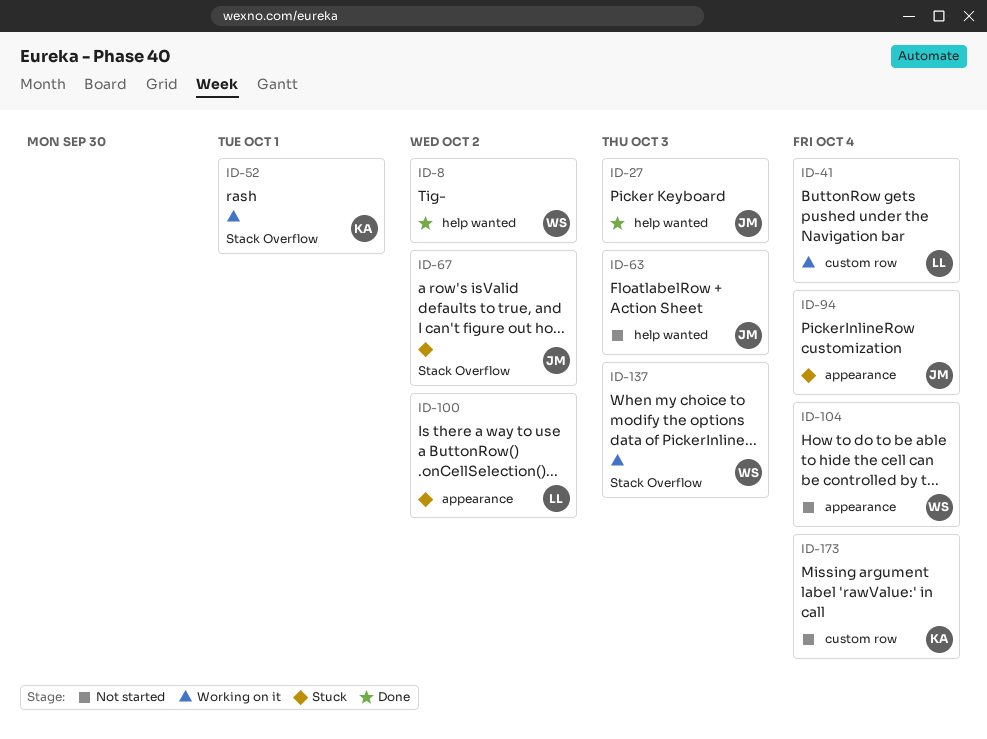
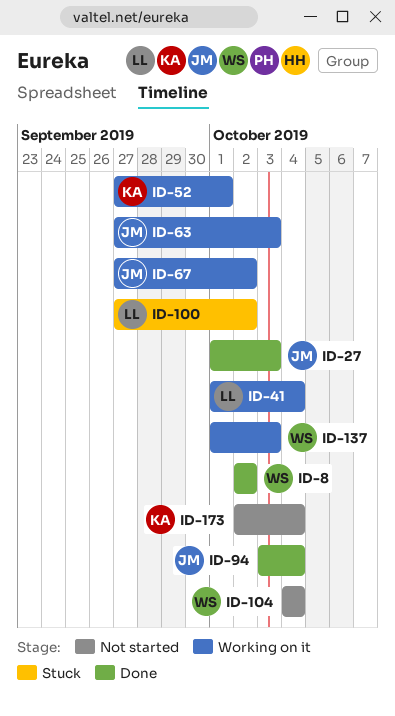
ID-63, status: Not started -> Working on it
ID-67, status: Stuck -> Working on it
ID-94, status: Stuck -> Done

